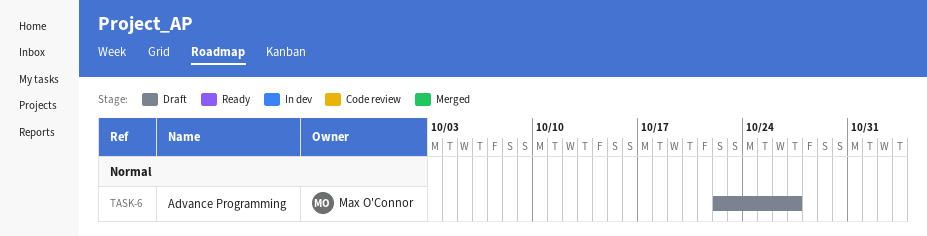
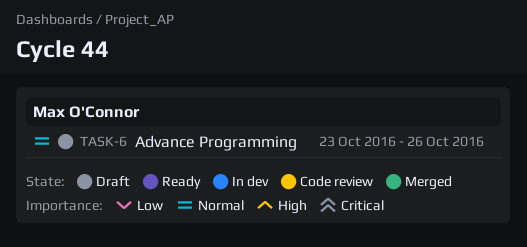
TASK-6, start: Oct 22 -> Oct 23
TASK-6, due: Oct 27 -> Oct 26

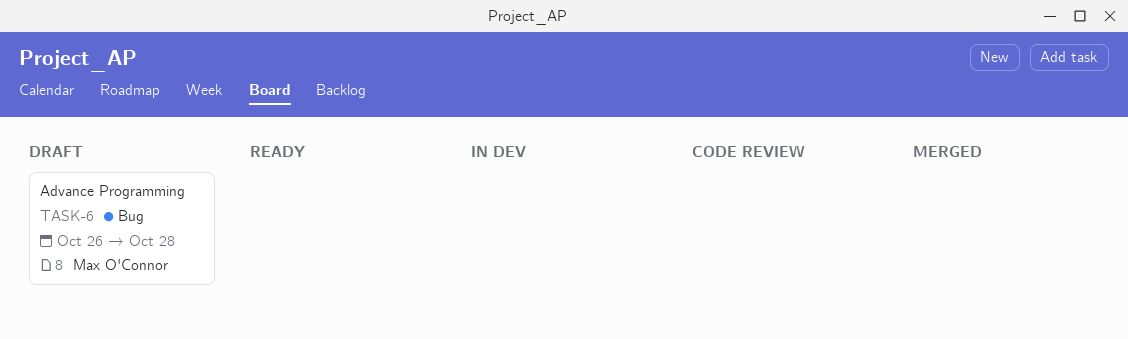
TASK-6, start: Oct 23 -> Oct 26
TASK-6, due: Oct 26 -> Oct 28

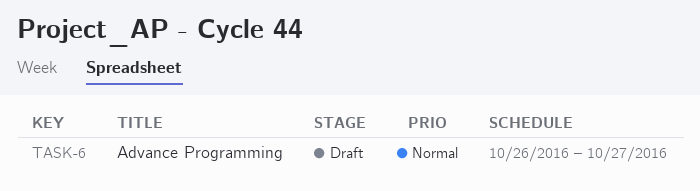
TASK-6, due: Oct 28 -> Oct 27

